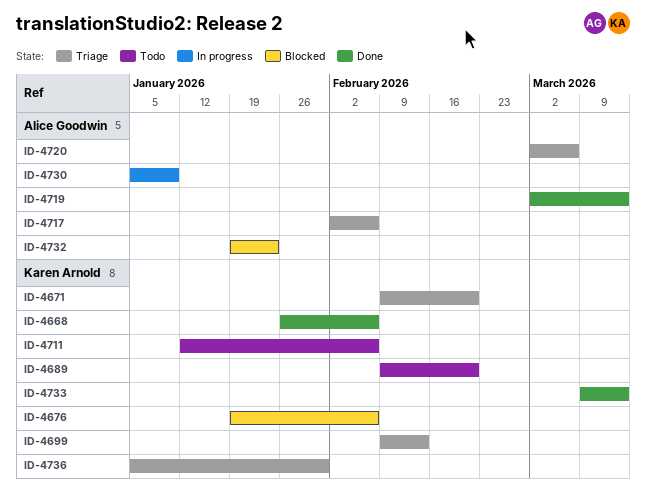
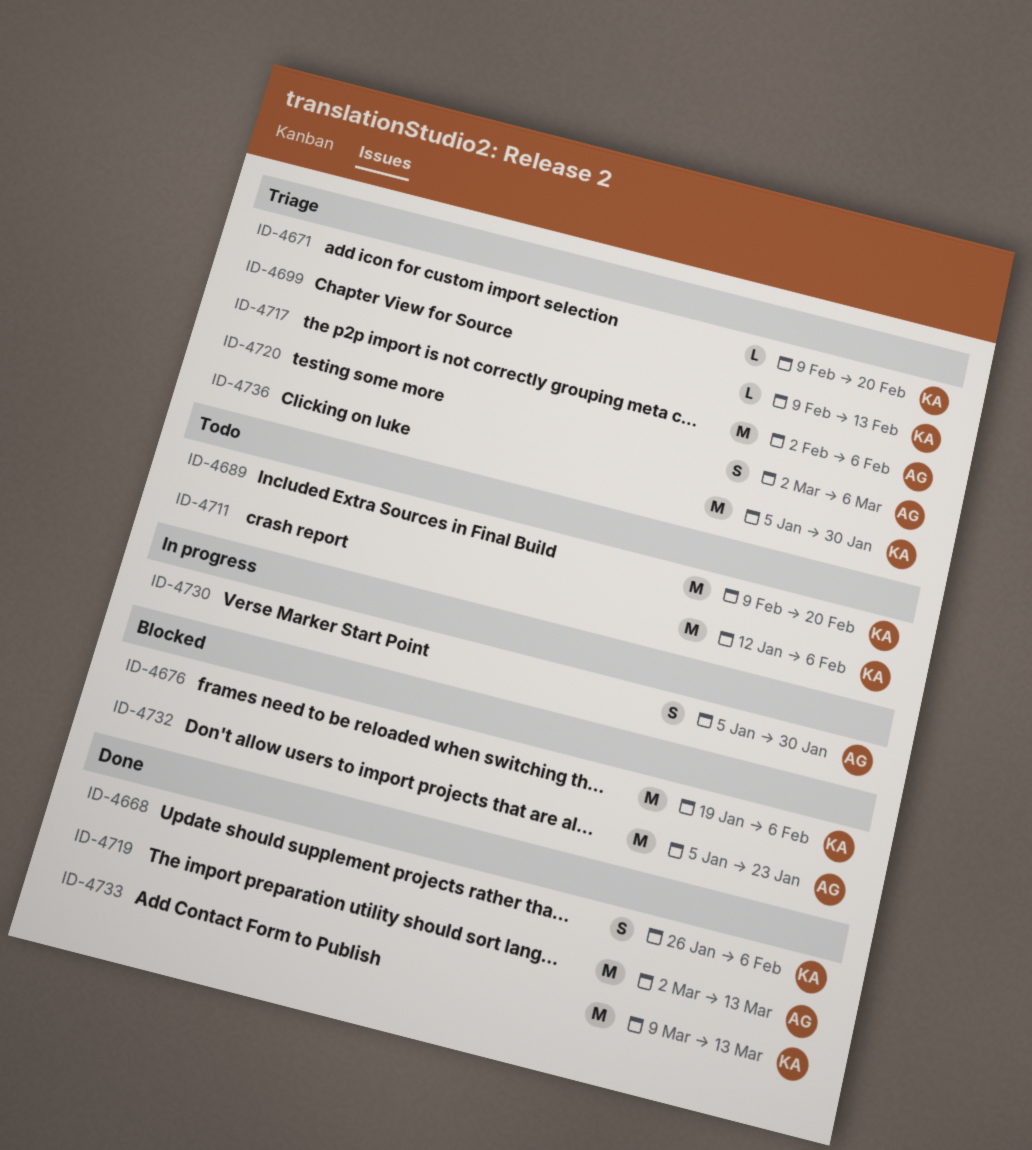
ID-4730, due: Jan 9 -> Jan 30
ID-4732, start: Jan 19 -> Jan 5

